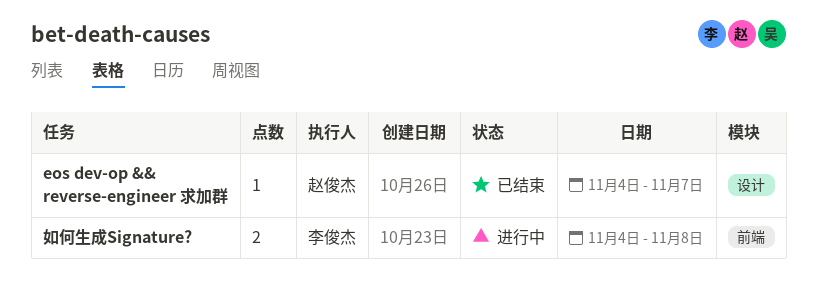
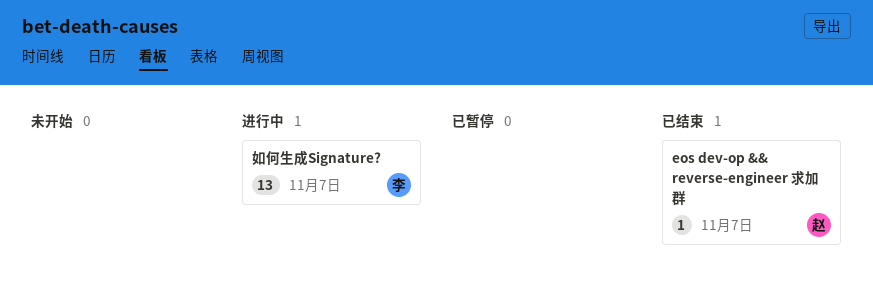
如何生成Signature?, estimate: 2 -> 13
如何生成Signature?, due: Nov 8 -> Nov 7

